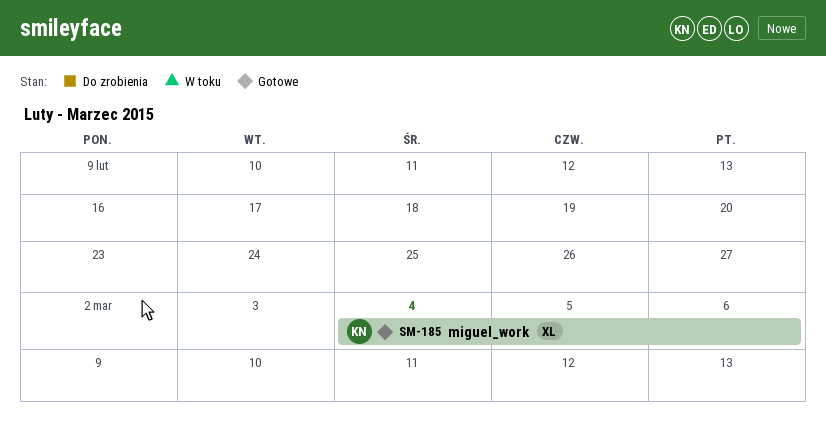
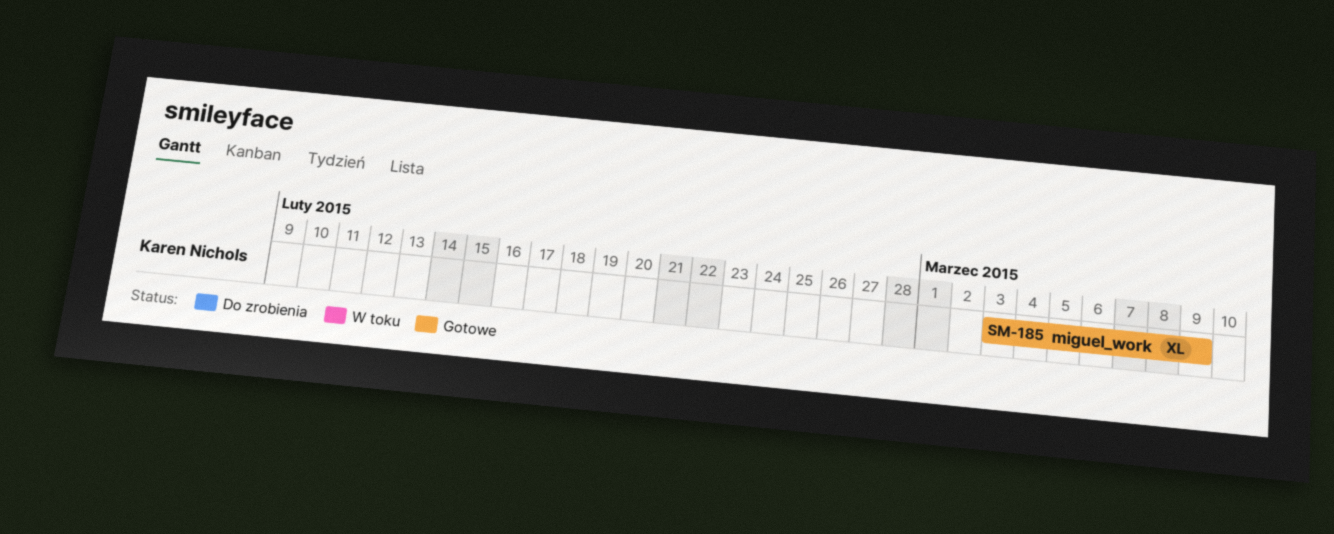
SM-185, start: Mar 4 -> Mar 3
SM-185, due: Mar 6 -> Mar 9

